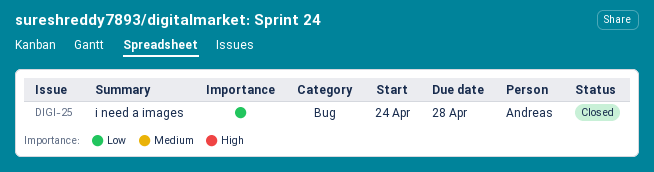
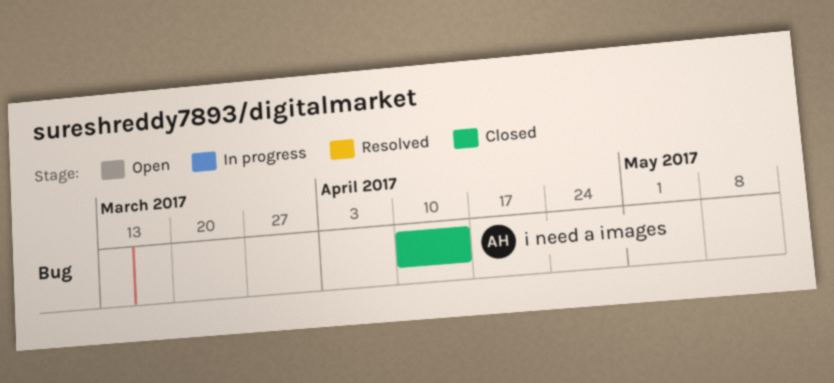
i need a images, start: Apr 24 -> Apr 10
i need a images, due: Apr 28 -> Apr 14

